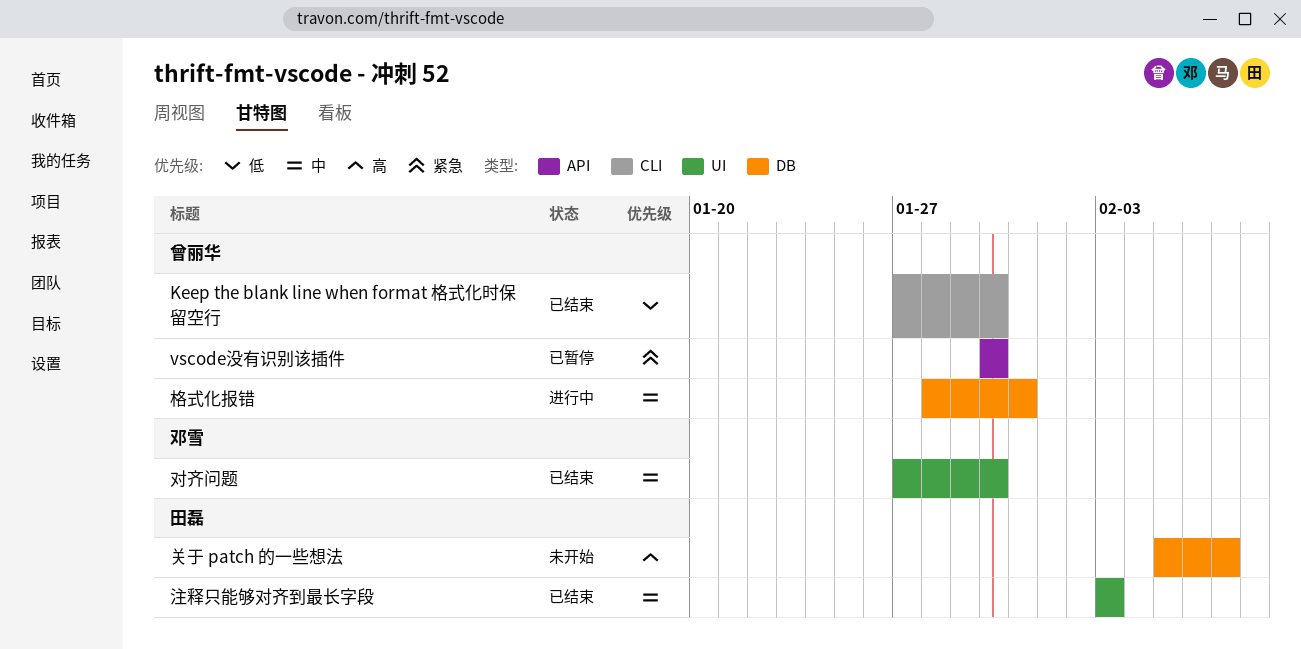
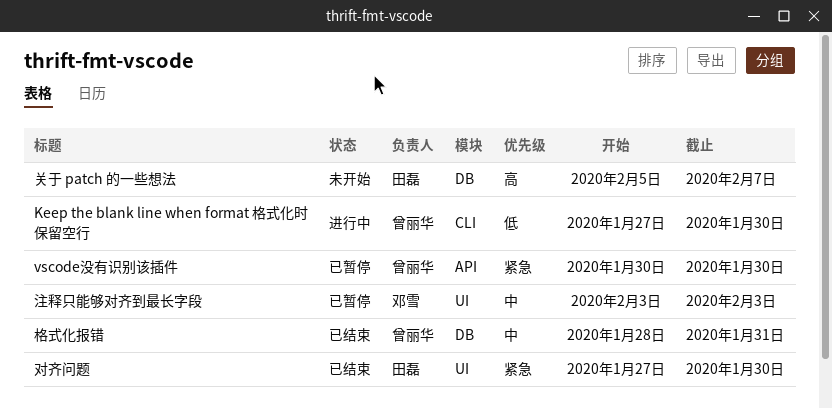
Keep the blank line when format 格式化时保留空行, status: 已结束 -> 进行中
对齐问题, owner: 邓雪 -> 田磊
对齐问题, priority: 中 -> 紧急
格式化报错, status: 进行中 -> 已结束
注释只能够对齐到最长字段, status: 已结束 -> 已暂停
注释只能够对齐到最长字段, owner: 田磊 -> 邓雪

